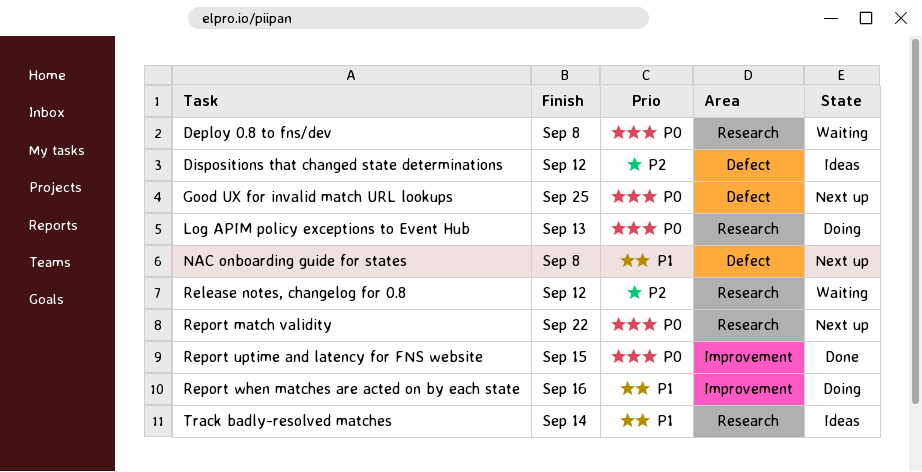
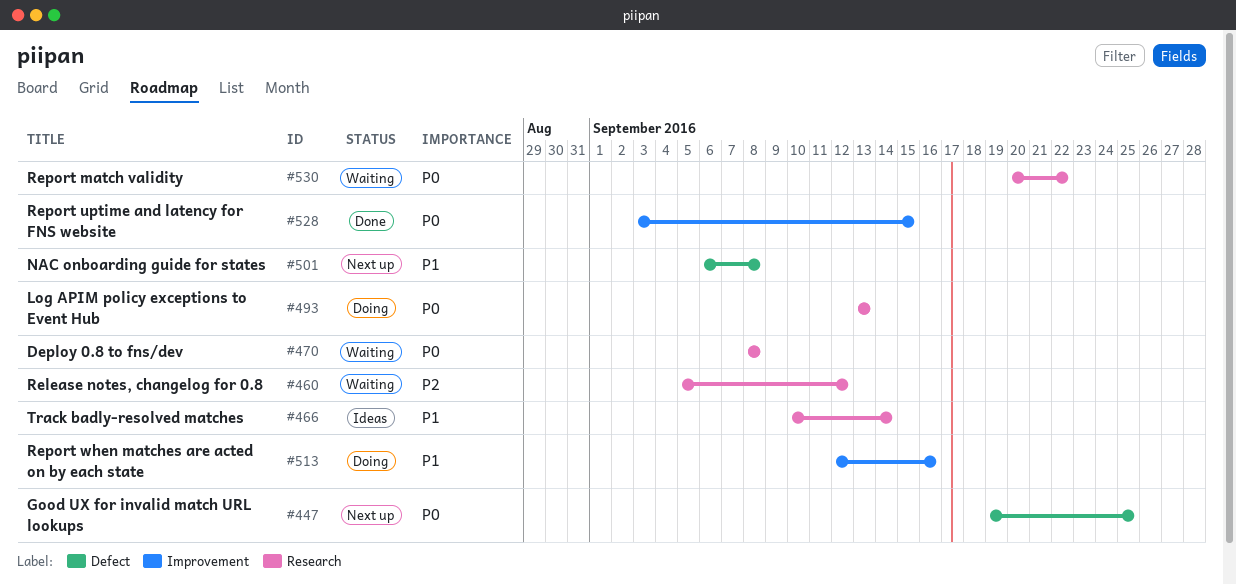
Dispositions that changed state determinations: present -> none
Report match validity, status: Next up -> Waiting

